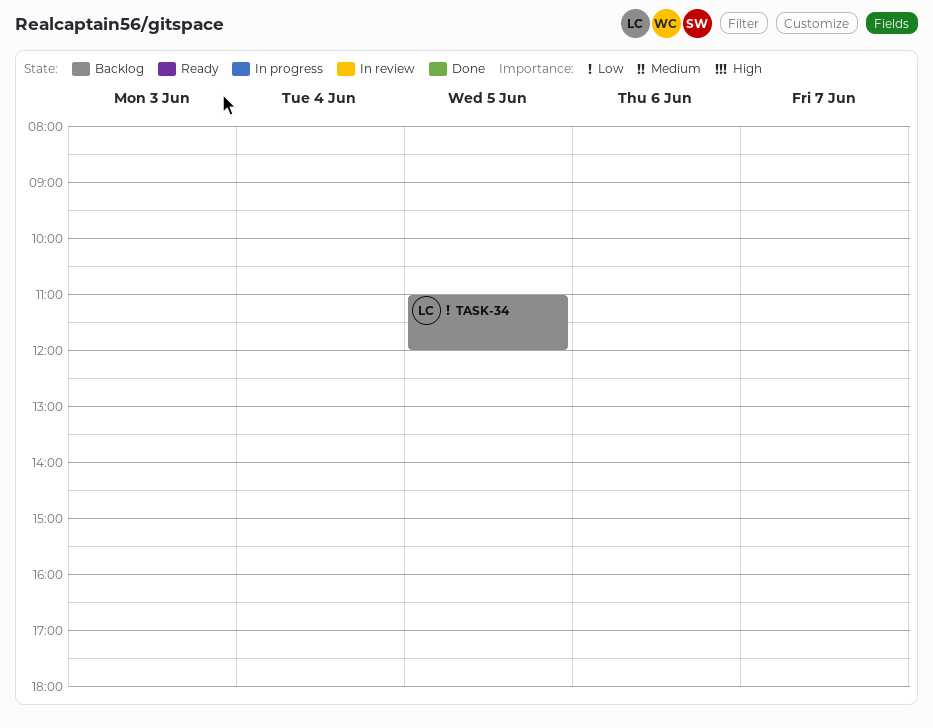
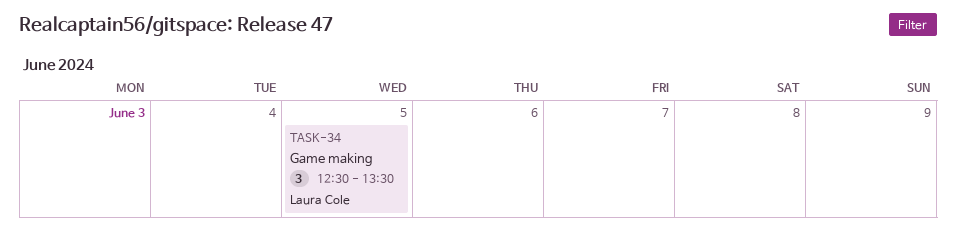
TASK-34, begins: 11:00 -> 12:30
TASK-34, ends: 12:00 -> 13:30

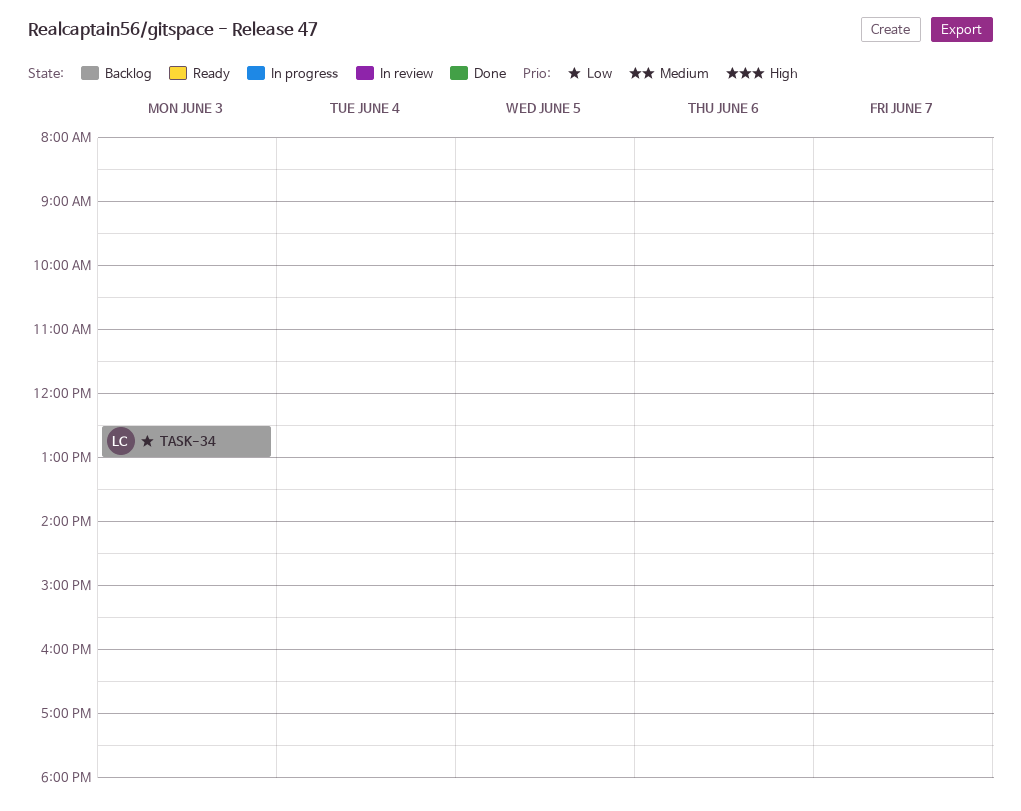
TASK-34, day: Jun 5 -> Jun 3
TASK-34, ends: 13:30 -> 13:00

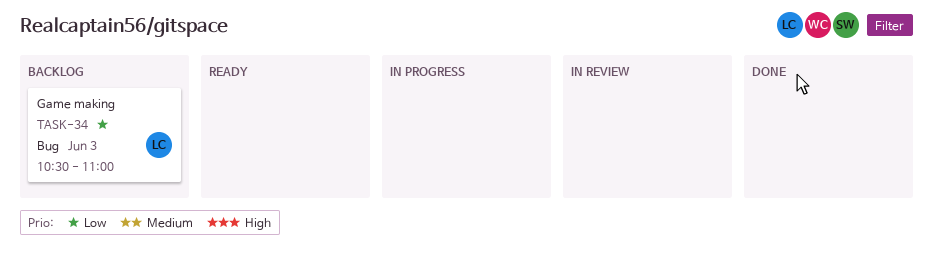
TASK-34, begins: 12:30 -> 10:30
TASK-34, ends: 13:00 -> 11:00

